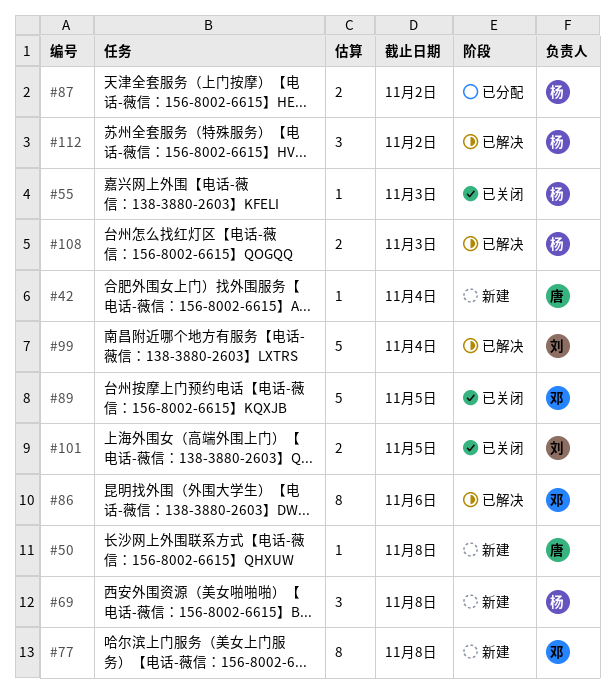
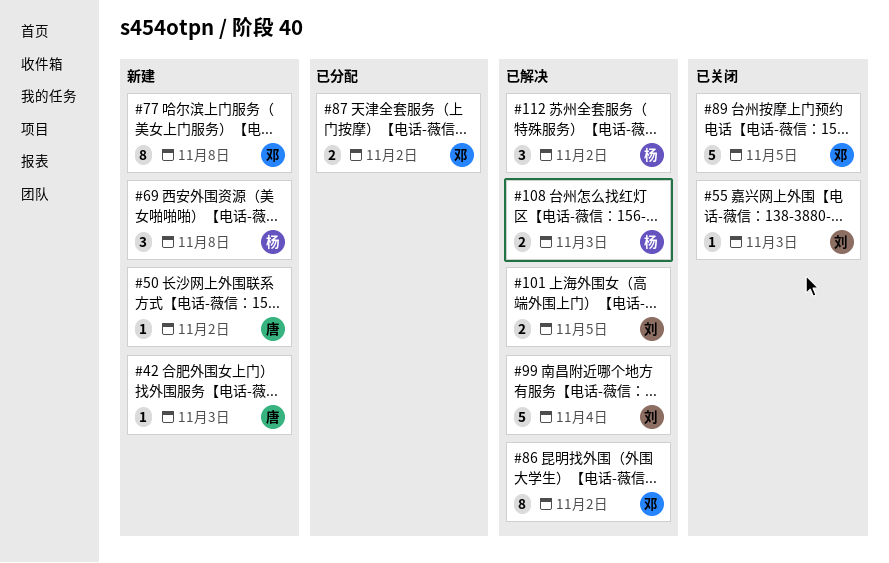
#42, due: Nov 4 -> Nov 3
#50, due: Nov 8 -> Nov 2
#55, owner: 杨 -> 刘
#86, due: Nov 6 -> Nov 2
#87, owner: 杨 -> 邓
#101, status: 已关闭 -> 已解决

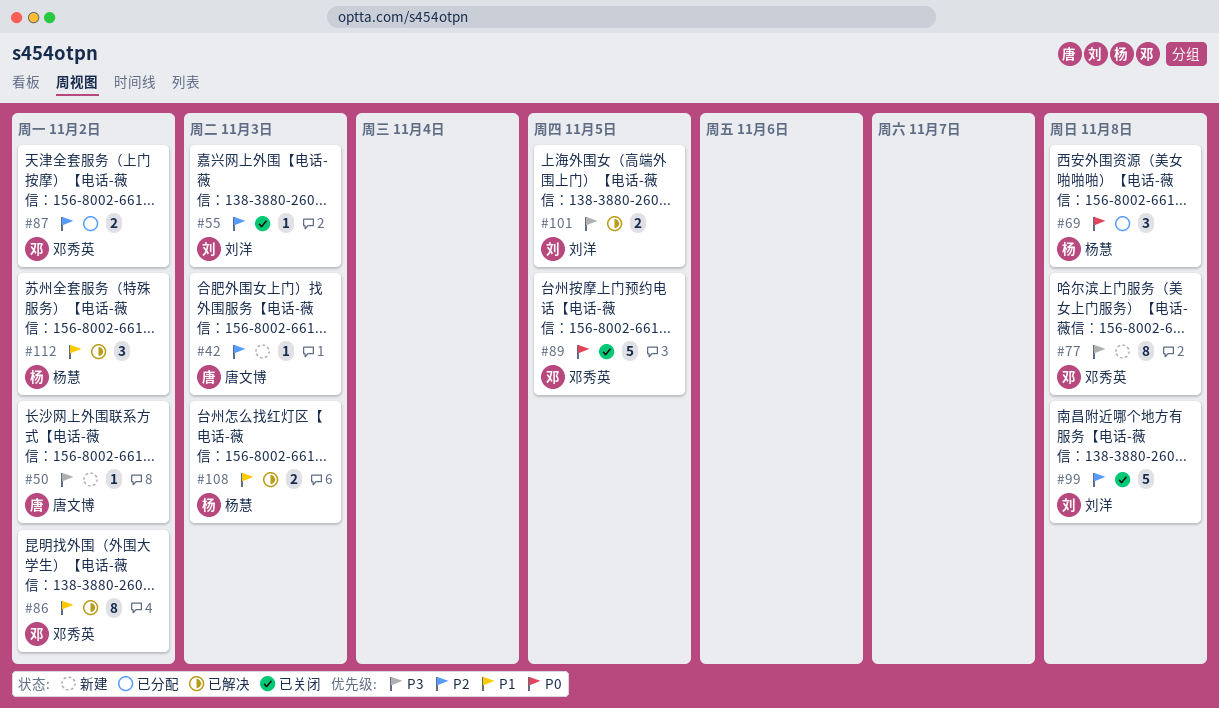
#69, status: 新建 -> 已分配
#99, status: 已解决 -> 已关闭
#99, due: Nov 4 -> Nov 8

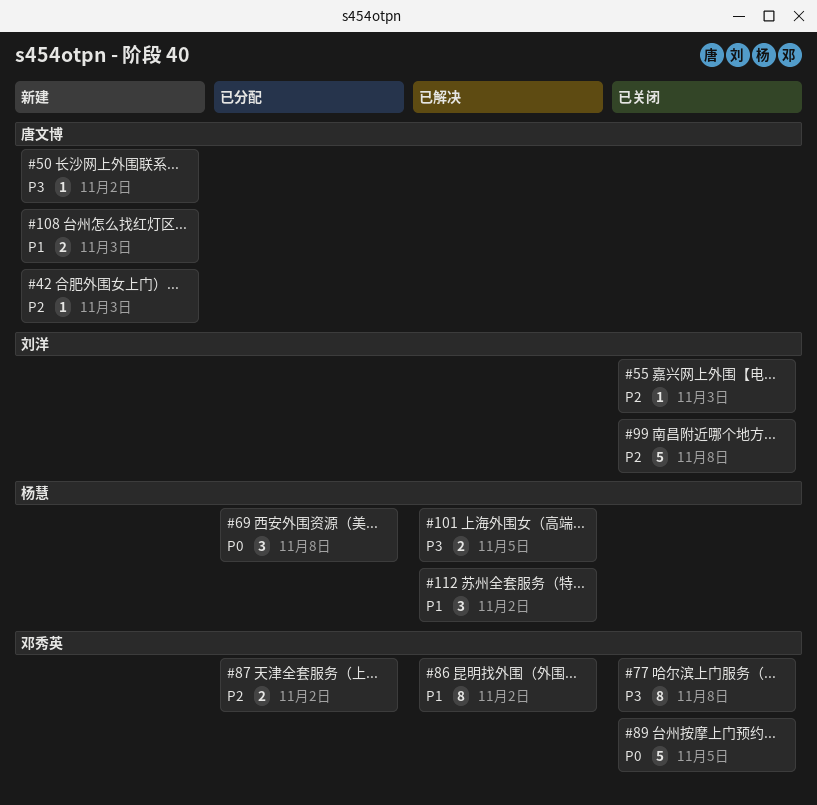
#77, status: 新建 -> 已关闭
#101, owner: 刘洋 -> 杨慧
#108, status: 已解决 -> 新建
#108, owner: 杨慧 -> 唐文博

